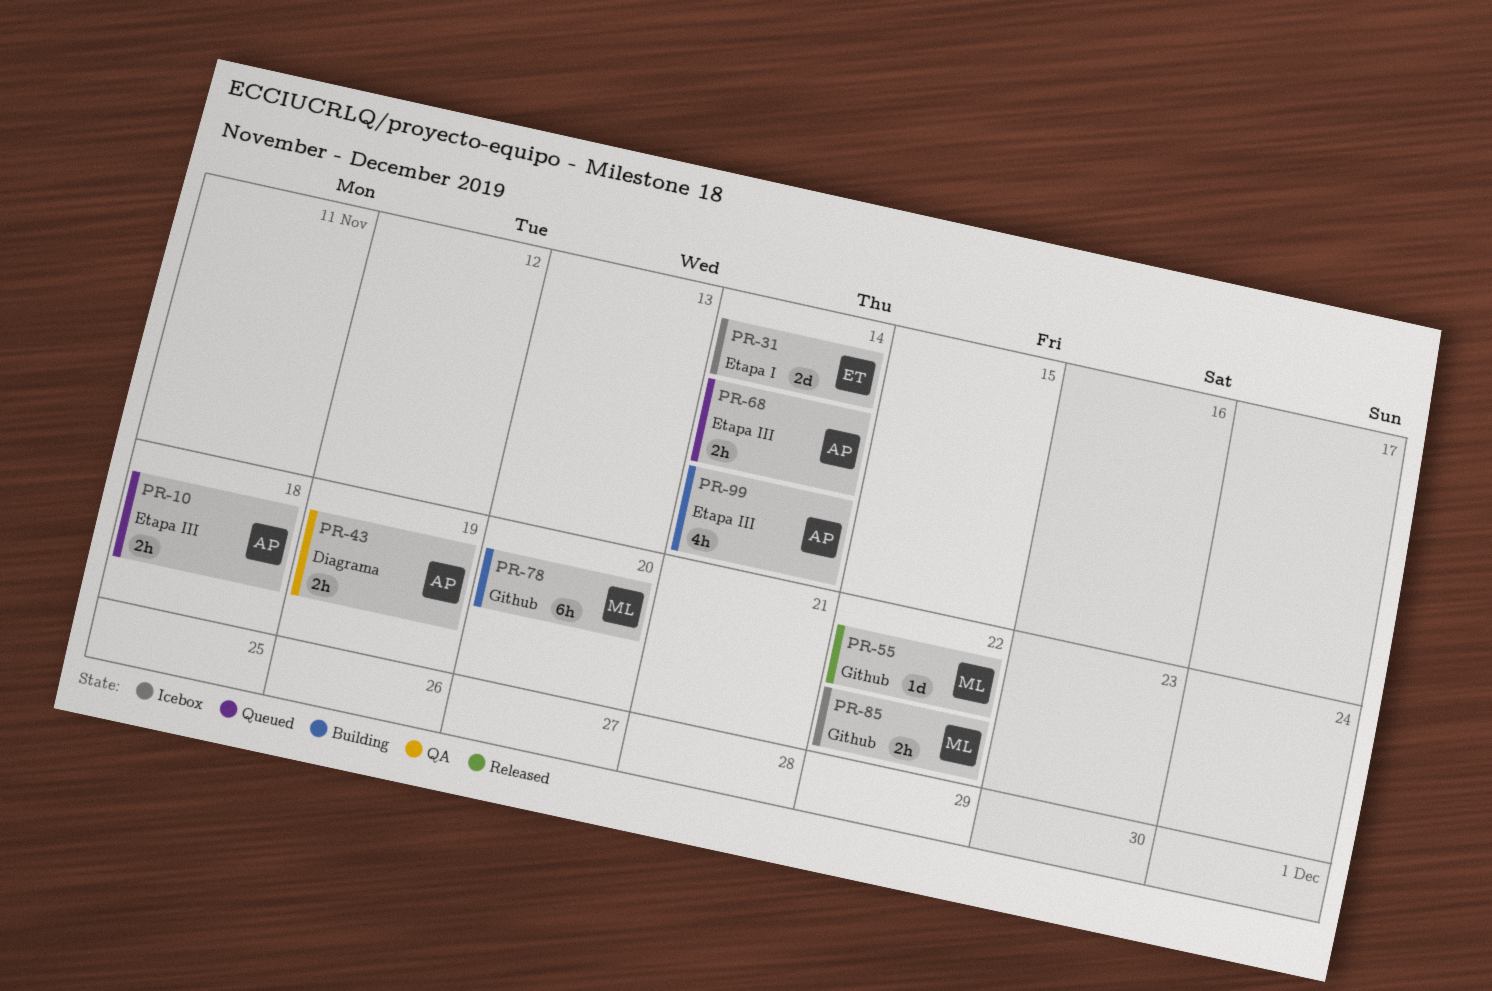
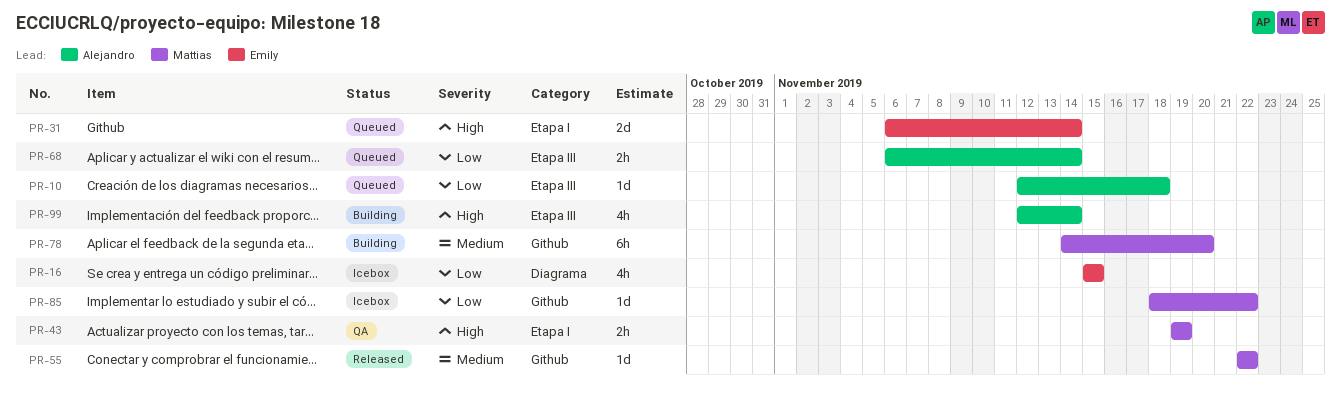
PR-10, estimate: 2h -> 1d
PR-16: none -> present
PR-31, status: Icebox -> Queued
PR-43, owner: Alejandro -> Mattias
PR-43, label: Diagrama -> Etapa I
PR-85, estimate: 2h -> 1d

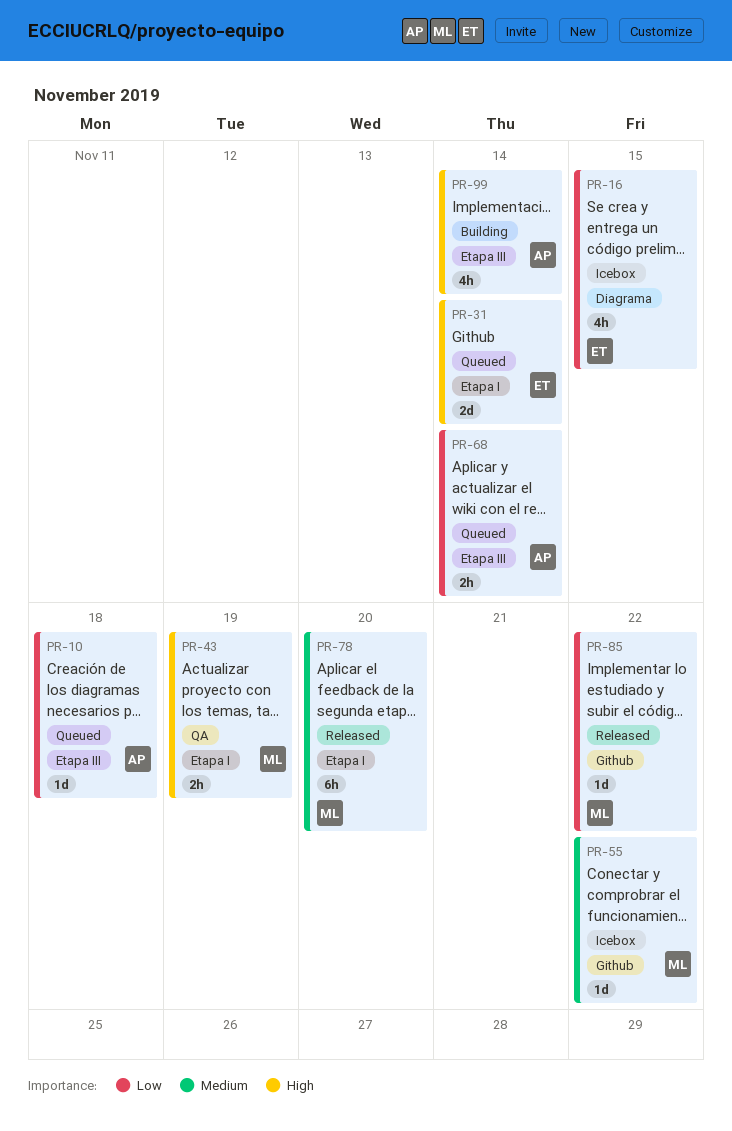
PR-55, status: Released -> Icebox
PR-78, status: Building -> Released
PR-78, label: Github -> Etapa I
PR-85, status: Icebox -> Released

